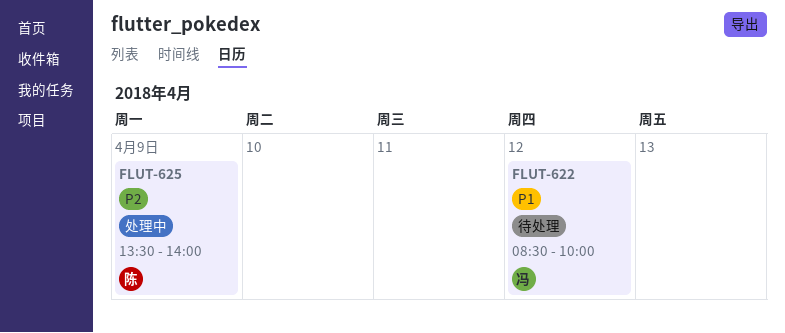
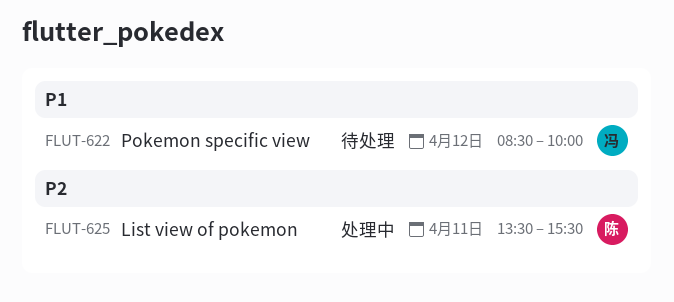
FLUT-625, day: Apr 9 -> Apr 11
FLUT-625, ends: 14:00 -> 15:30

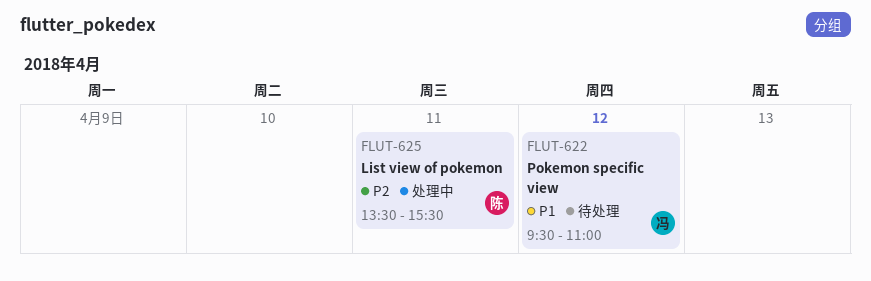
FLUT-622, begins: 08:30 -> 09:30
FLUT-622, ends: 10:00 -> 11:00

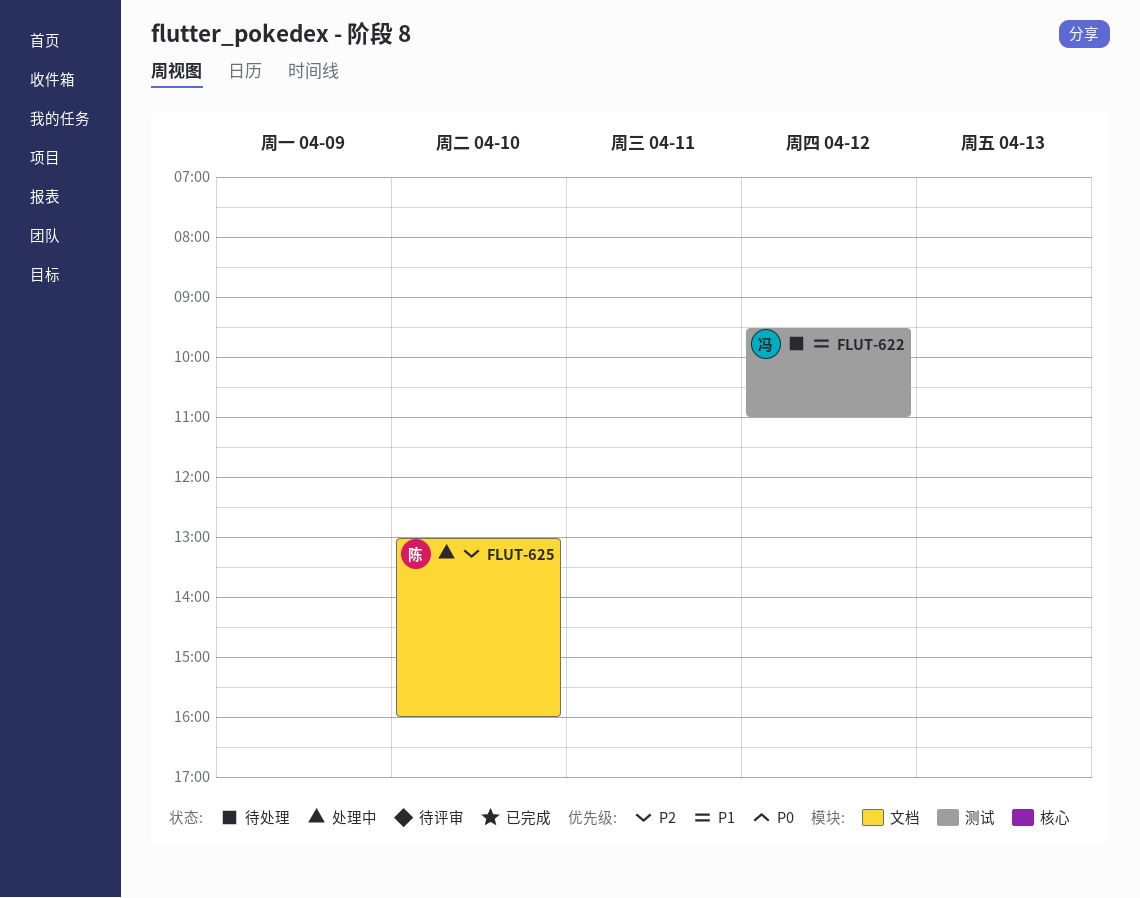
FLUT-625, day: Apr 11 -> Apr 10
FLUT-625, begins: 13:30 -> 13:00
FLUT-625, ends: 15:30 -> 16:00

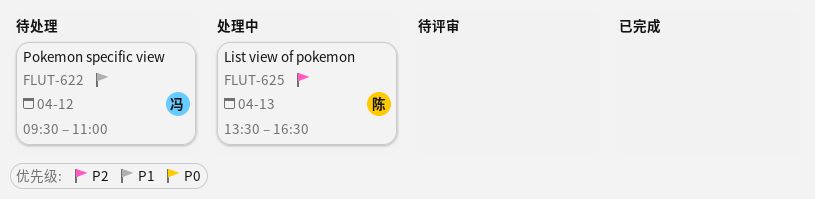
FLUT-625, day: Apr 10 -> Apr 13
FLUT-625, begins: 13:00 -> 13:30
FLUT-625, ends: 16:00 -> 16:30

